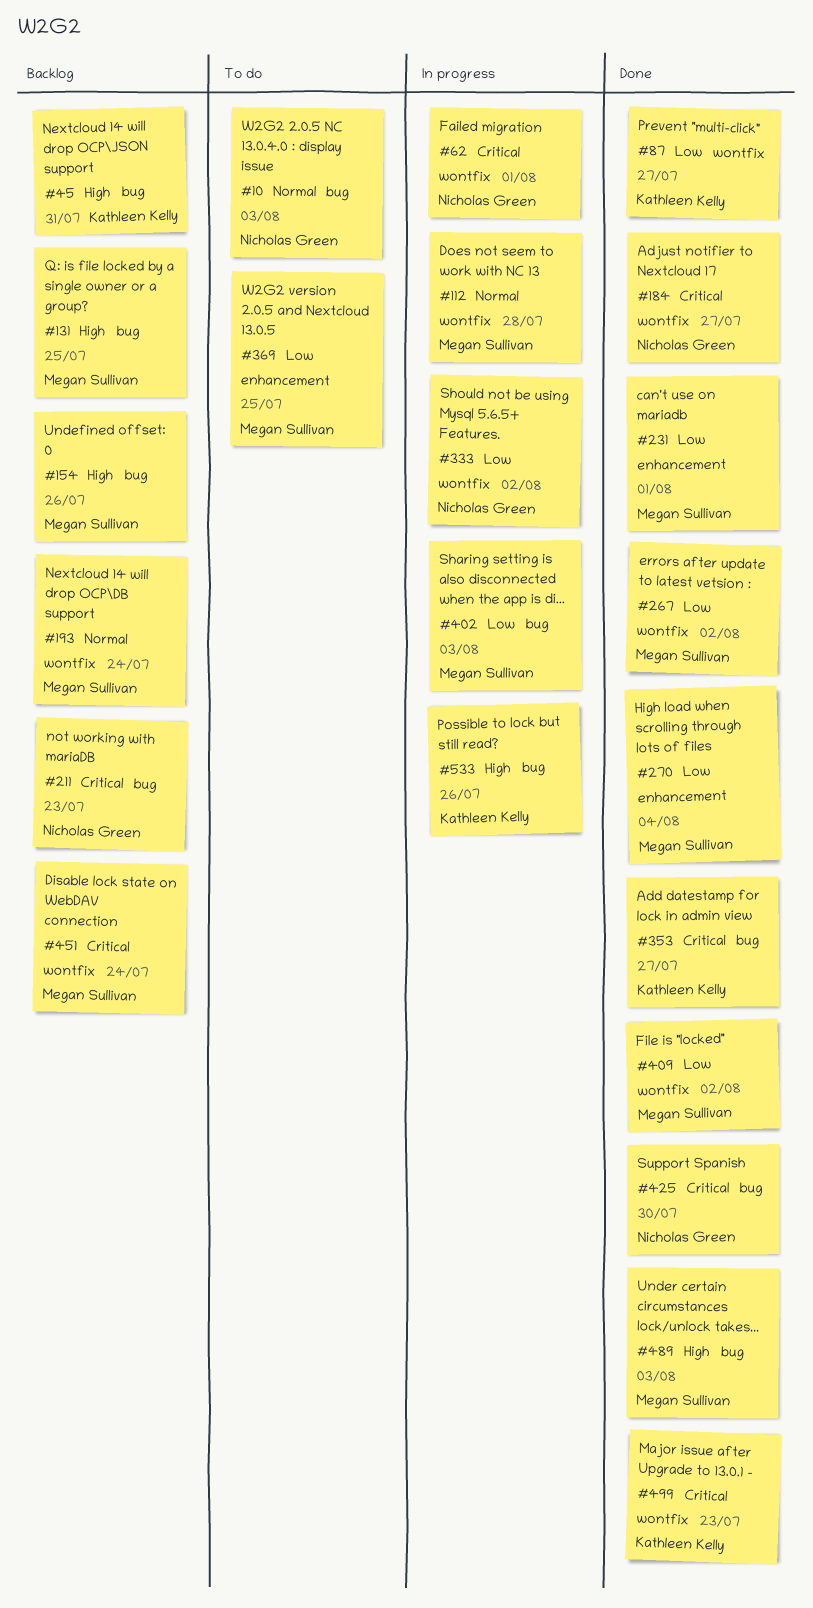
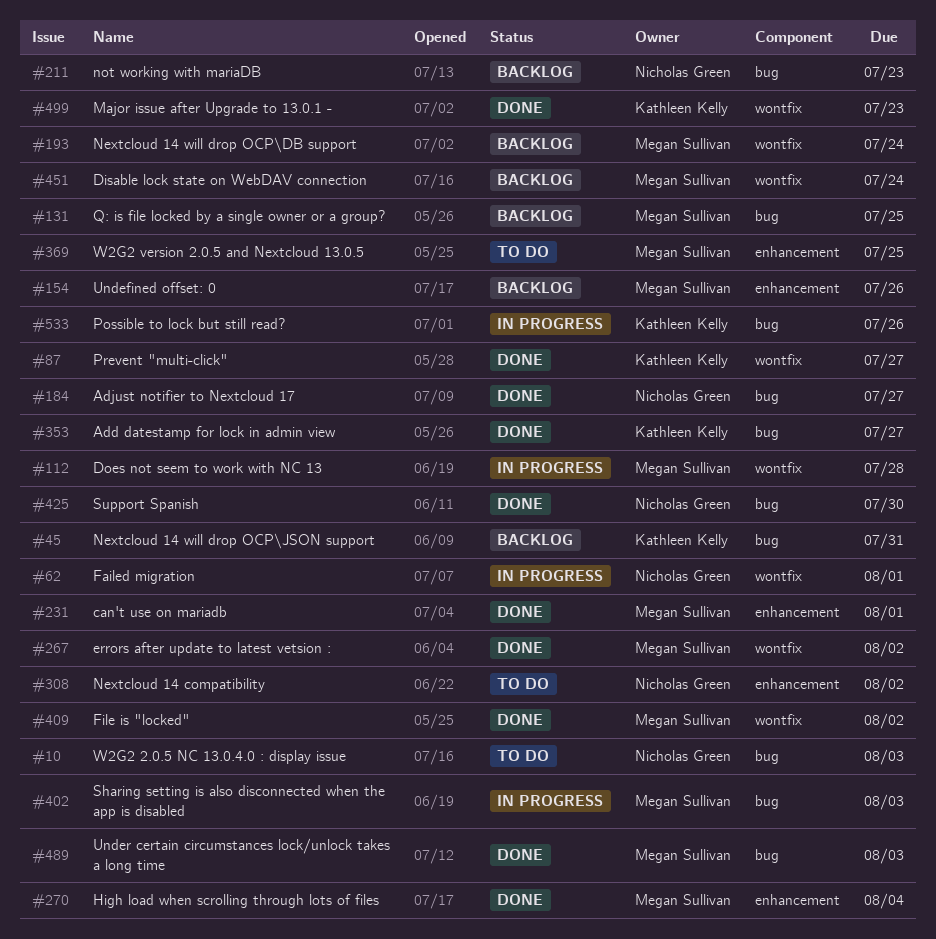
#154, label: bug -> enhancement
#184, label: wontfix -> bug
#308: none -> present
#333: present -> none

